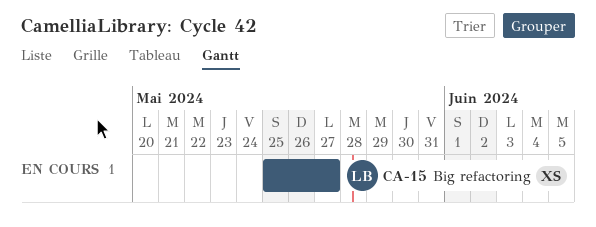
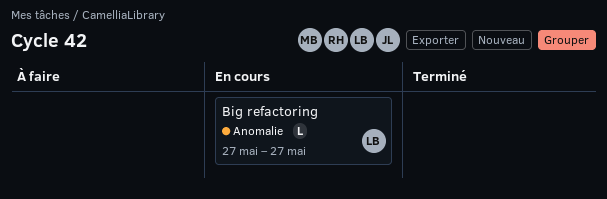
Big refactoring, estimate: XS -> L
Big refactoring, start: May 25 -> May 27

